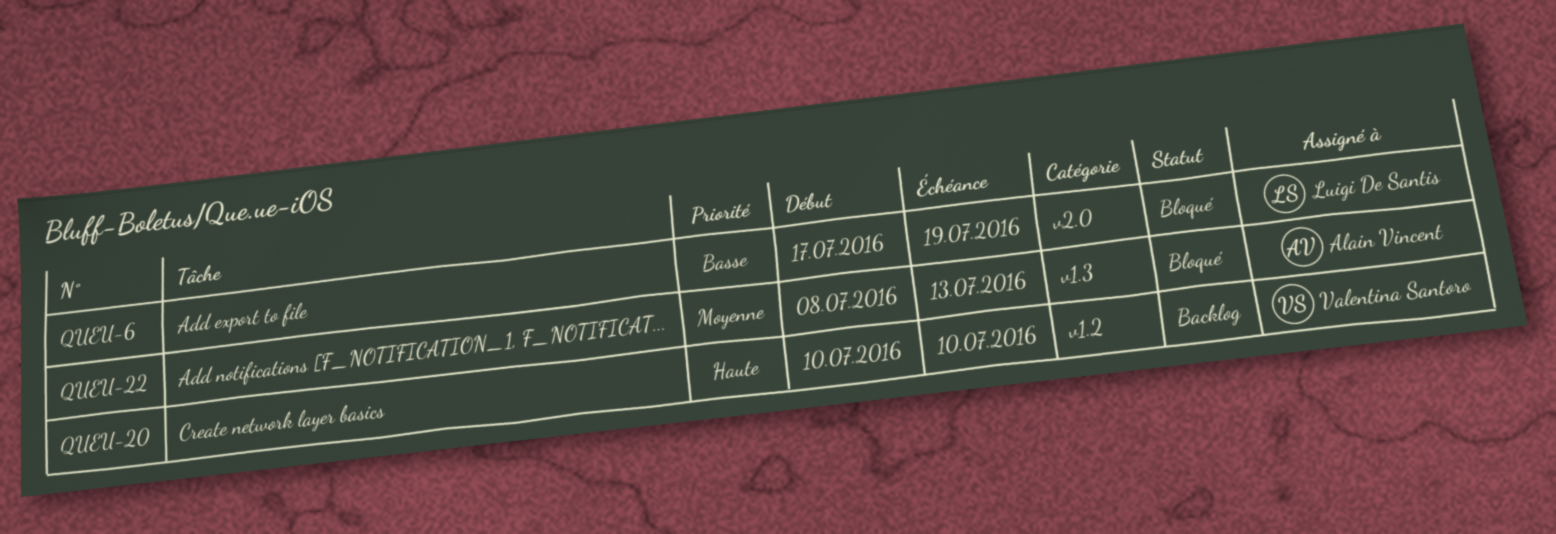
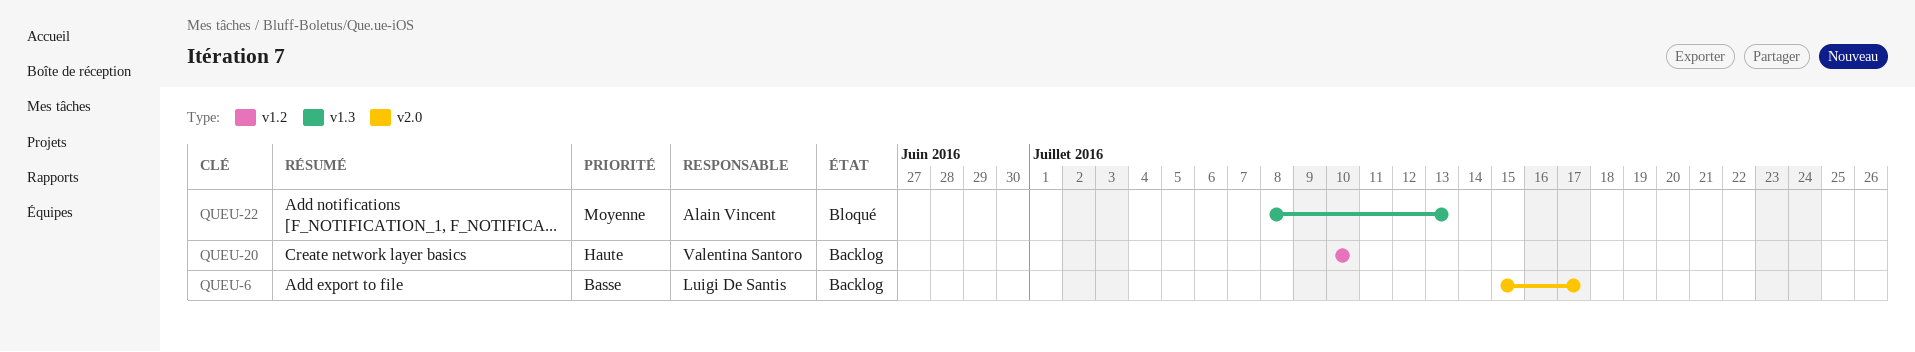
QUEU-6, status: Bloqué -> Backlog
QUEU-6, start: Jul 17 -> Jul 15
QUEU-6, due: Jul 19 -> Jul 17

